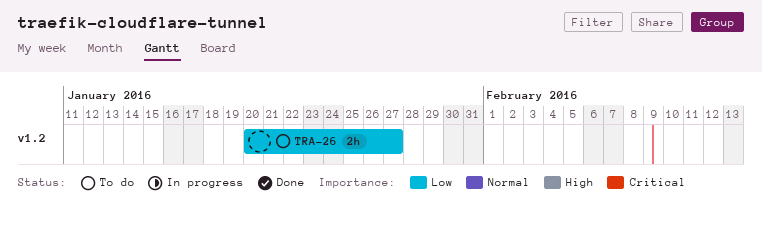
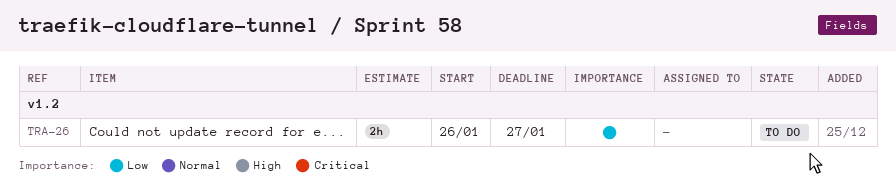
TRA-26, start: Jan 20 -> Jan 26

